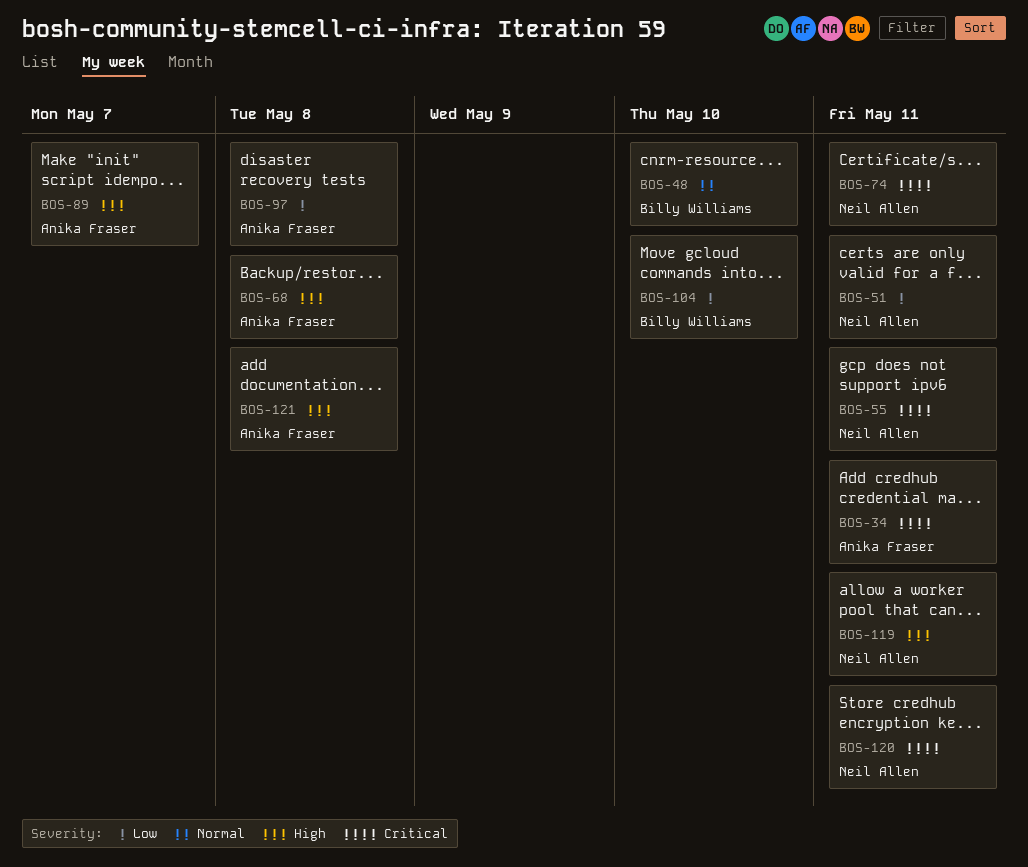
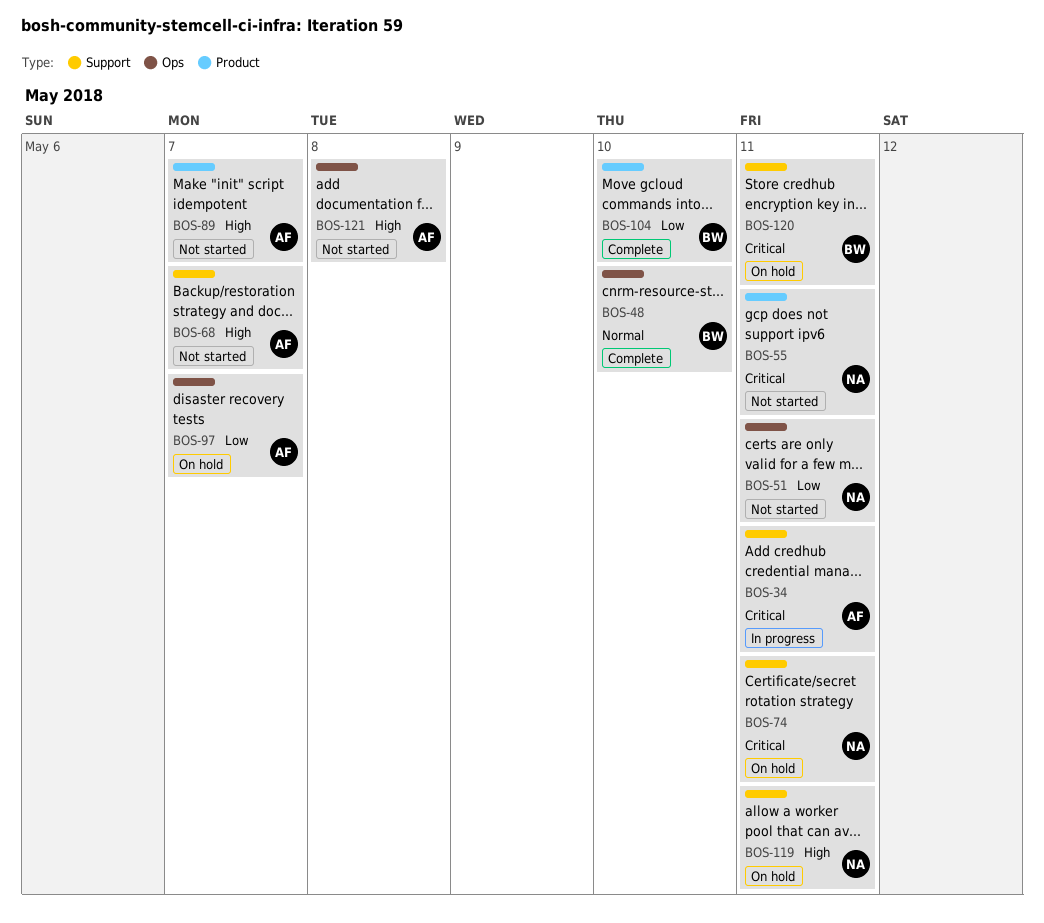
BOS-68, due: May 8 -> May 7
BOS-97, due: May 8 -> May 7
BOS-120, owner: Neil Allen -> Billy Williams

